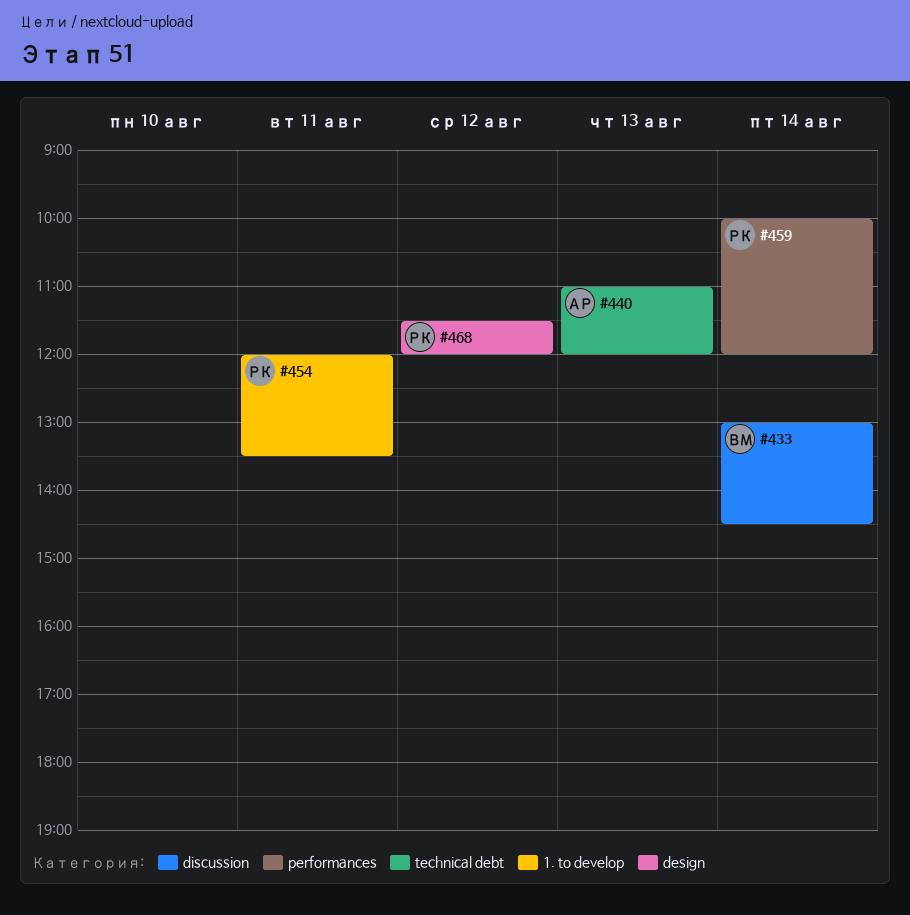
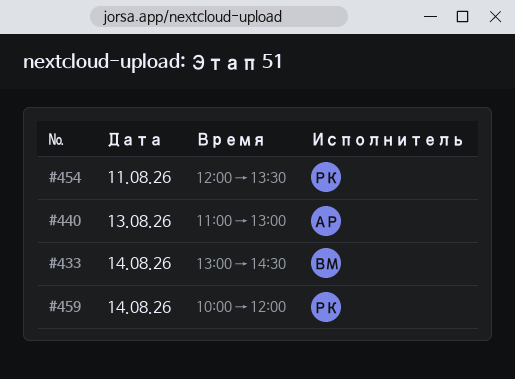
#440, ends: 12:00 -> 13:00
#468: present -> none

